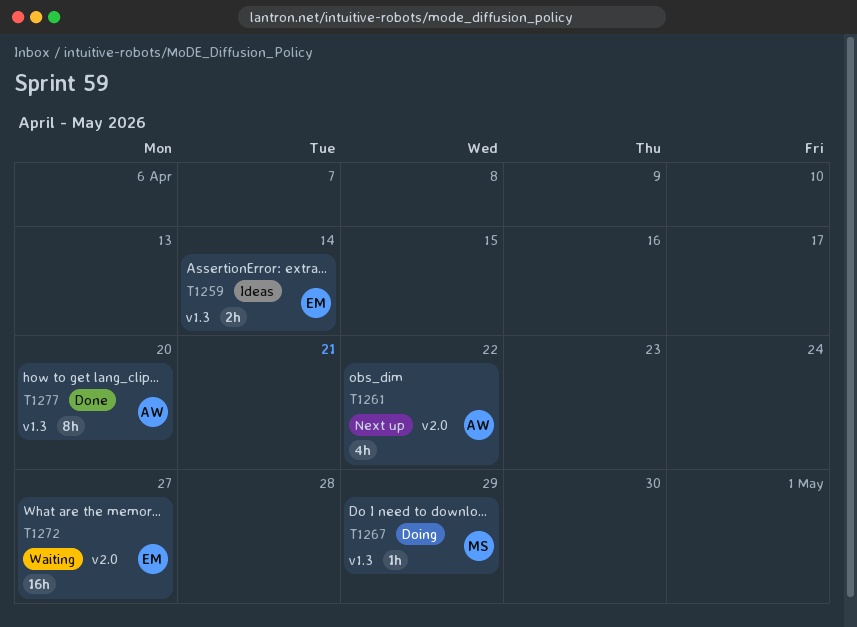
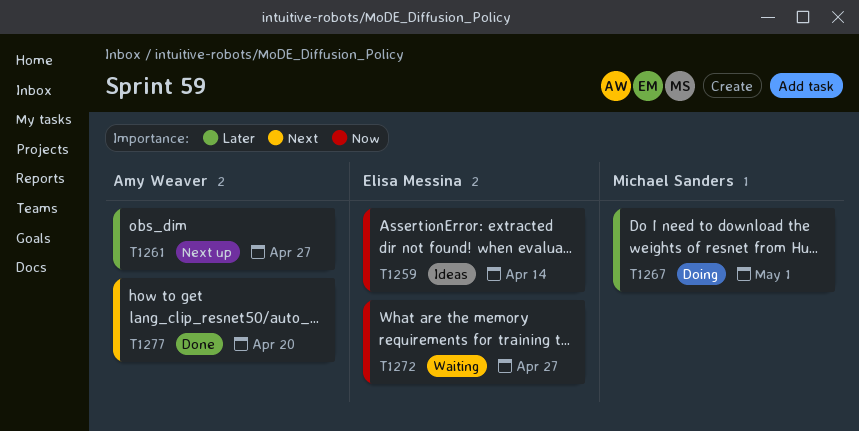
T1261, due: Apr 22 -> Apr 27
T1267, due: Apr 29 -> May 1

